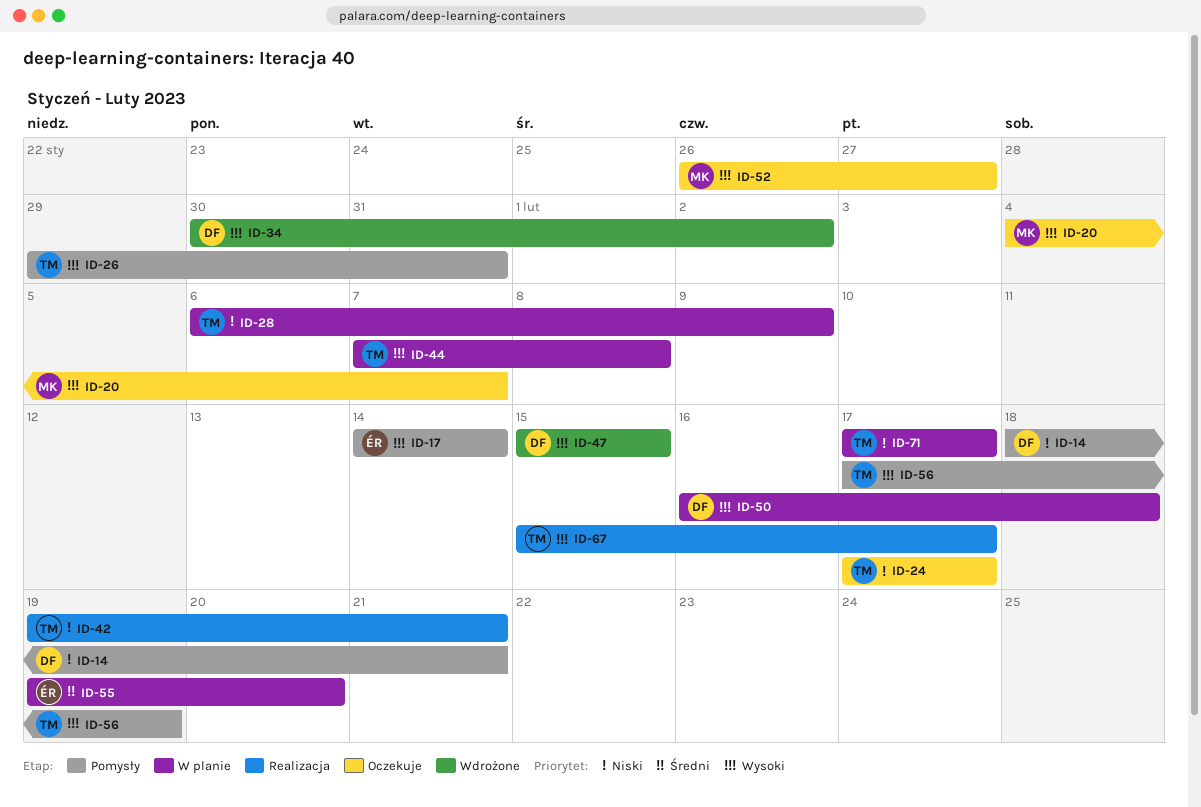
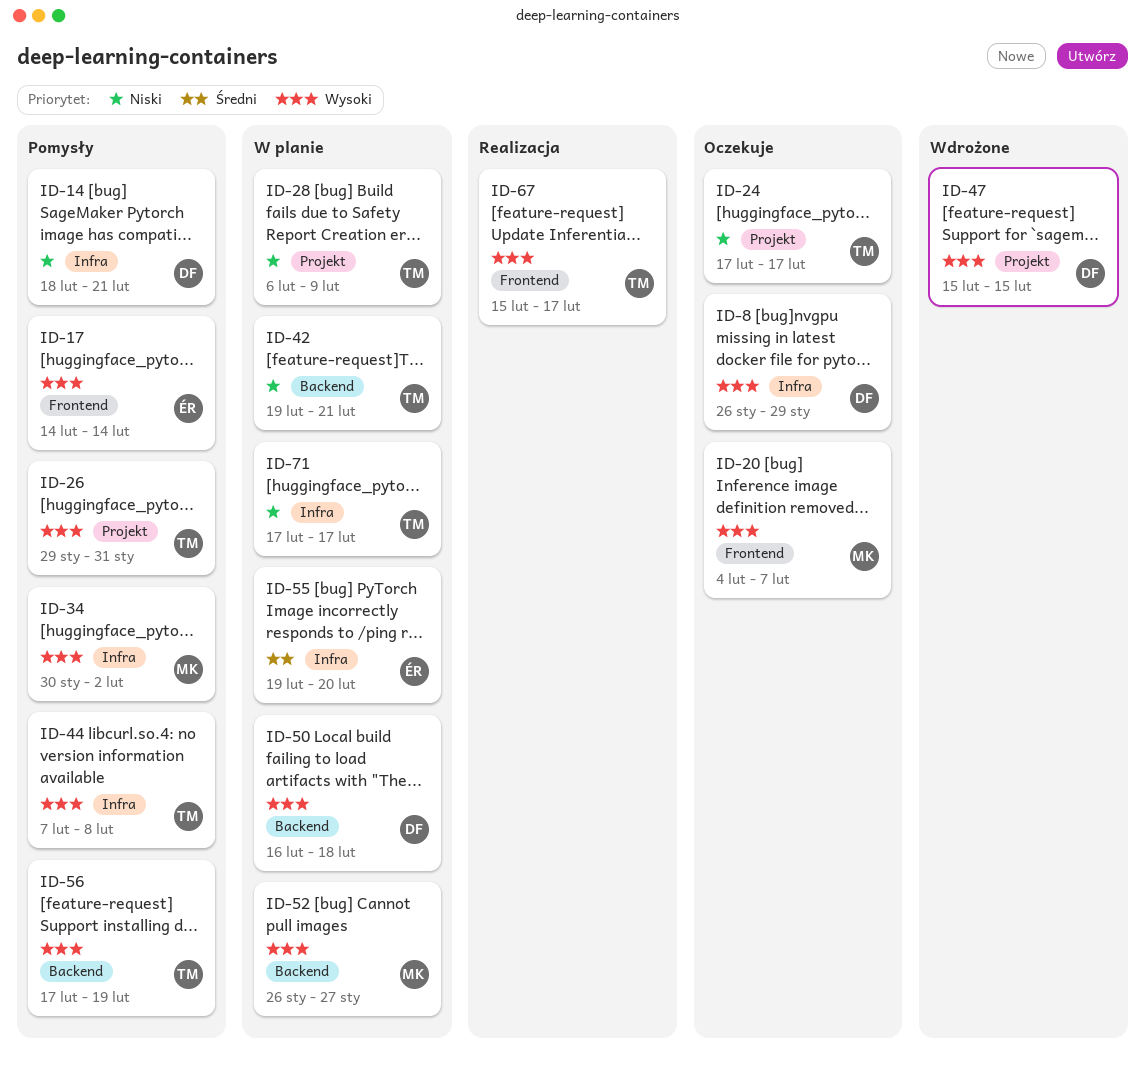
ID-8: none -> present
ID-34, status: Wdrożone -> Pomysły
ID-34, owner: DF -> MK
ID-42, status: Realizacja -> W planie
ID-44, status: W planie -> Pomysły
ID-52, status: Oczekuje -> W planie

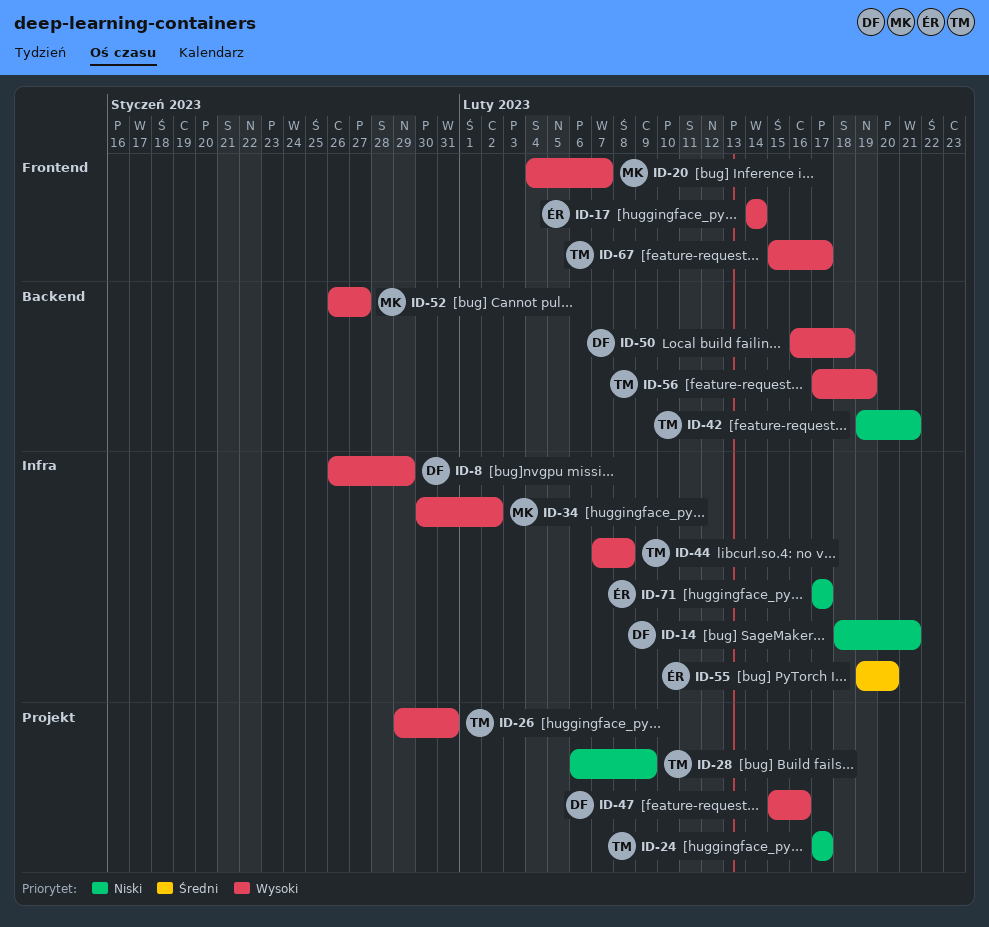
ID-47, due: Feb 15 -> Feb 16
ID-71, owner: TM -> ÉR

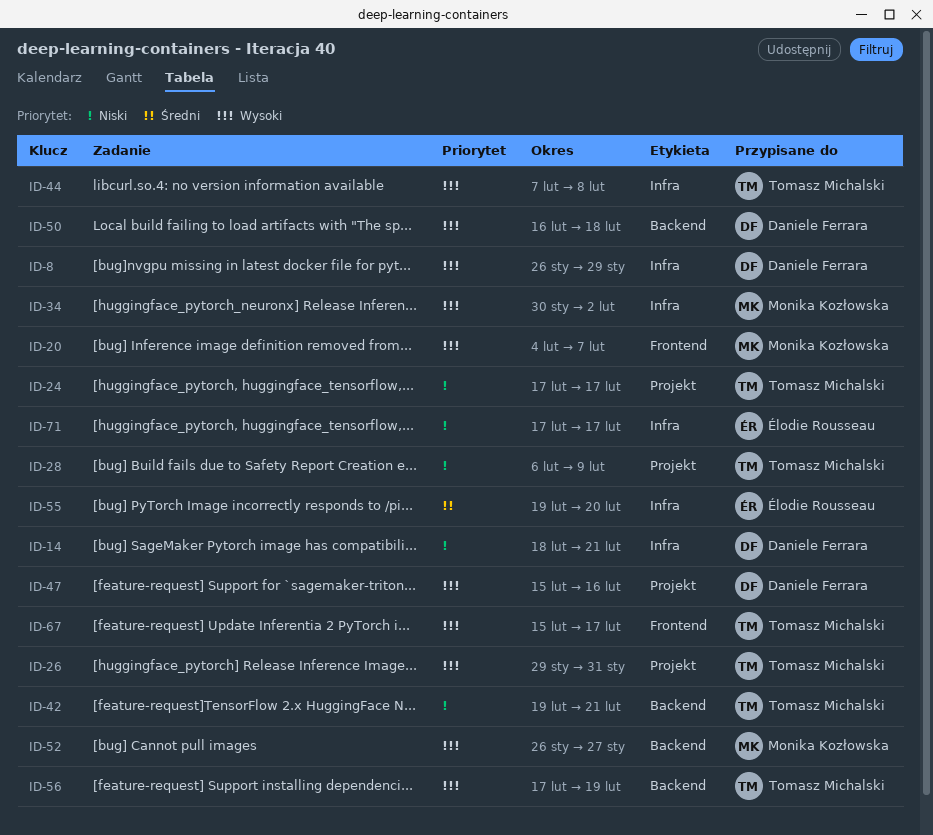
ID-17: present -> none

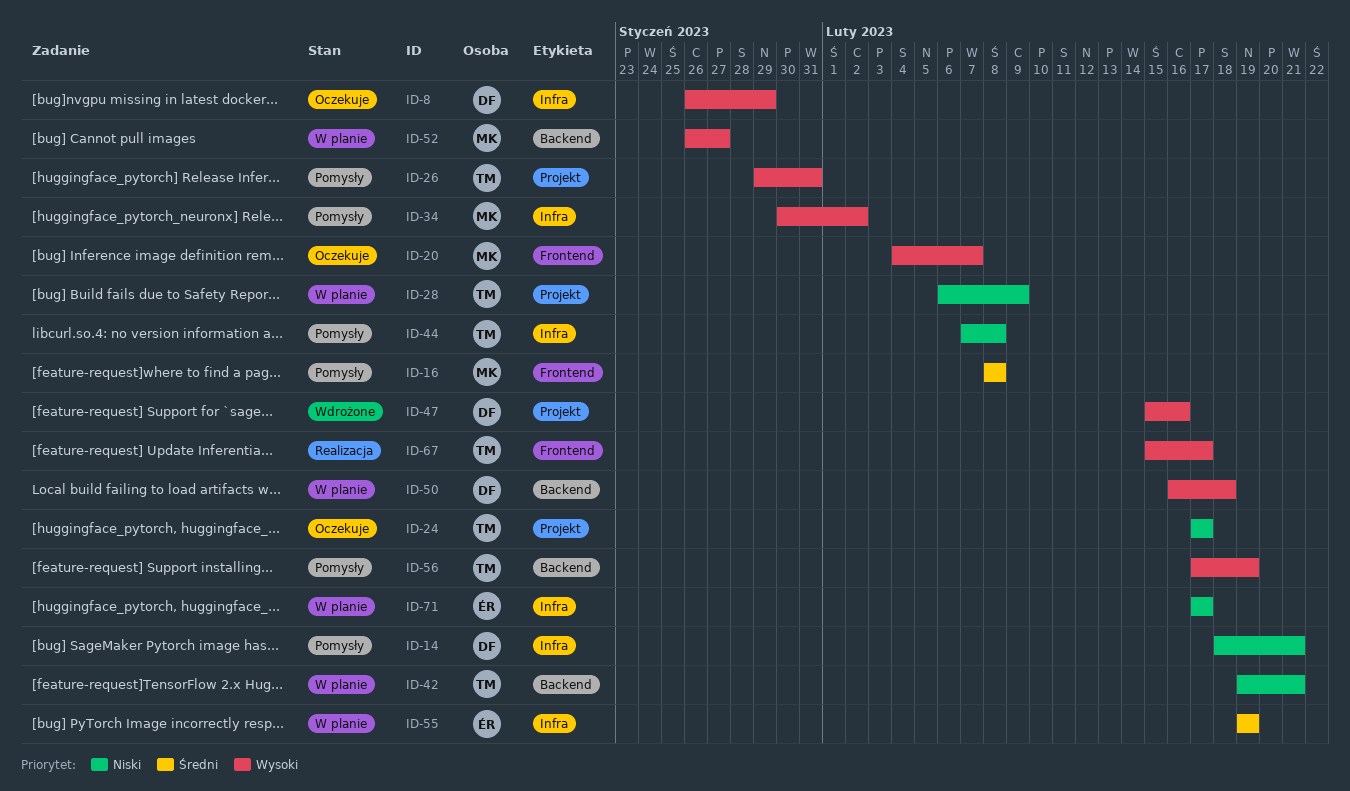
ID-16: none -> present
ID-44, priority: Wysoki -> Niski
ID-55, due: Feb 20 -> Feb 19

